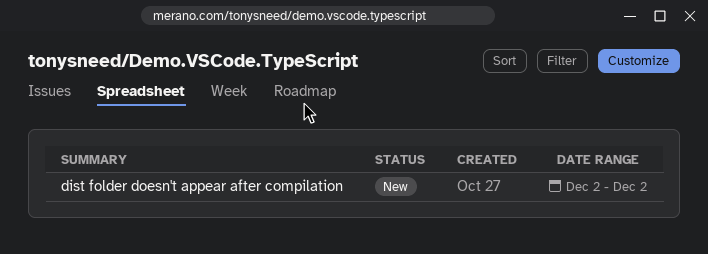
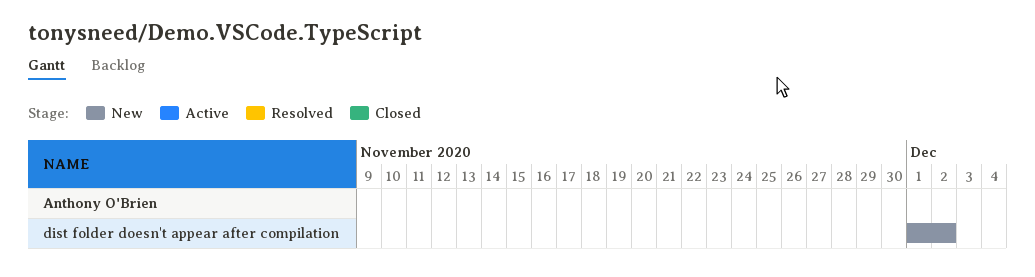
dist folder doesn't appear after compilation, start: Dec 2 -> Dec 1

